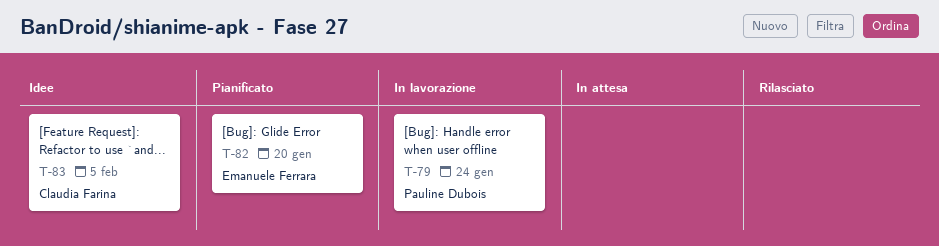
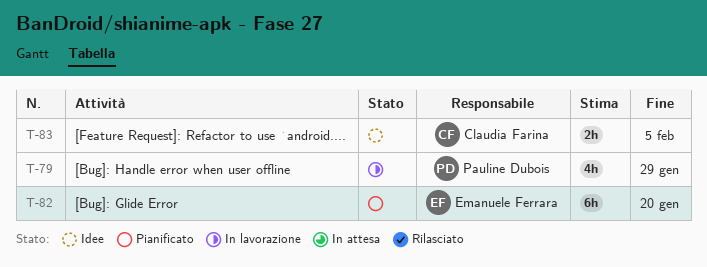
T-79, due: Jan 24 -> Jan 29

